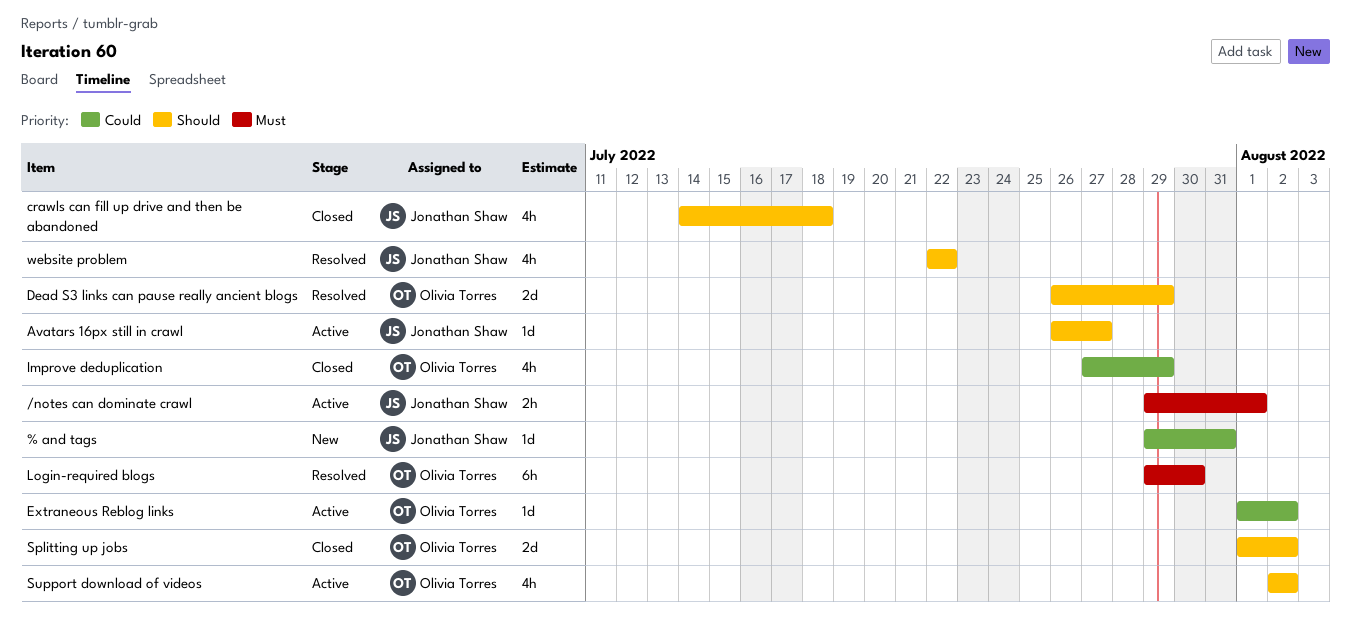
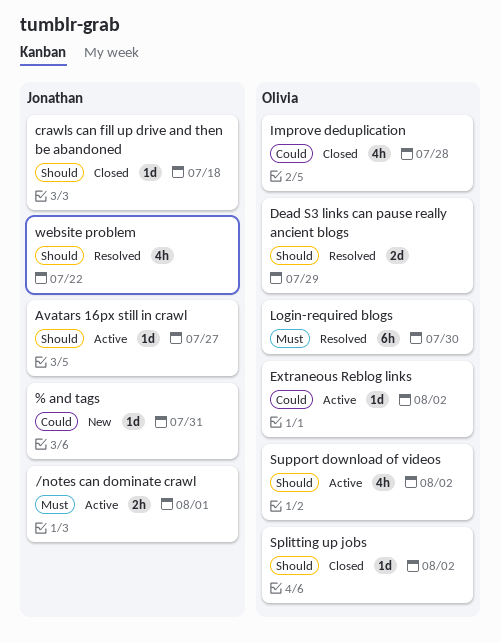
crawls can fill up drive and then be abandoned, estimate: 4h -> 1d
Improve deduplication, due: Jul 29 -> Jul 28
Splitting up jobs, estimate: 2d -> 1d

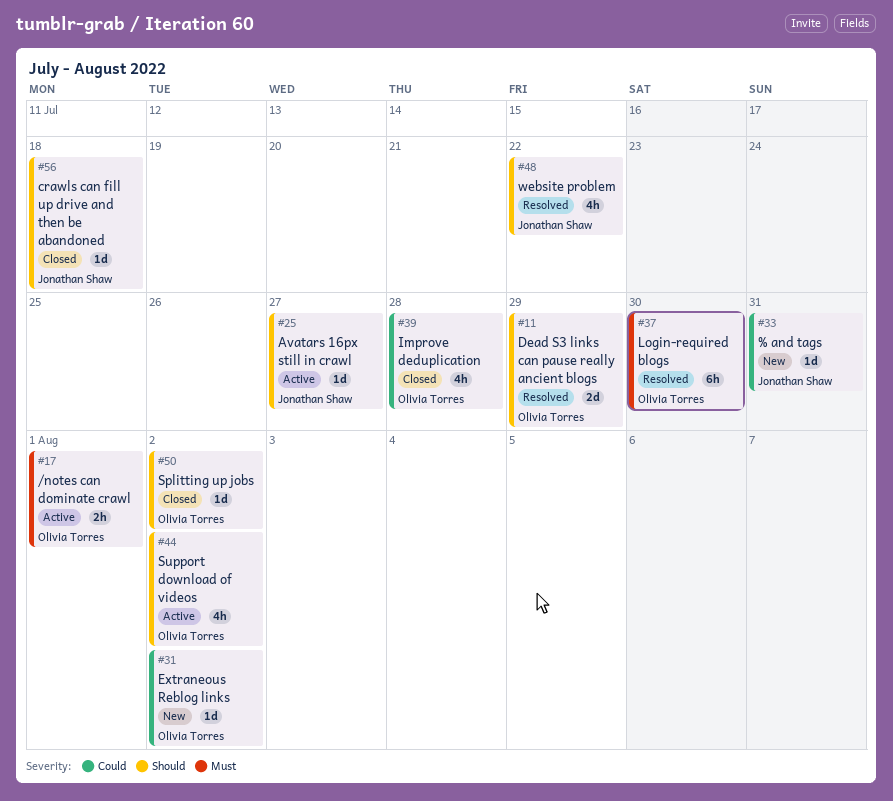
/notes can dominate crawl, owner: Jonathan Shaw -> Olivia Torres
Extraneous Reblog links, status: Active -> New

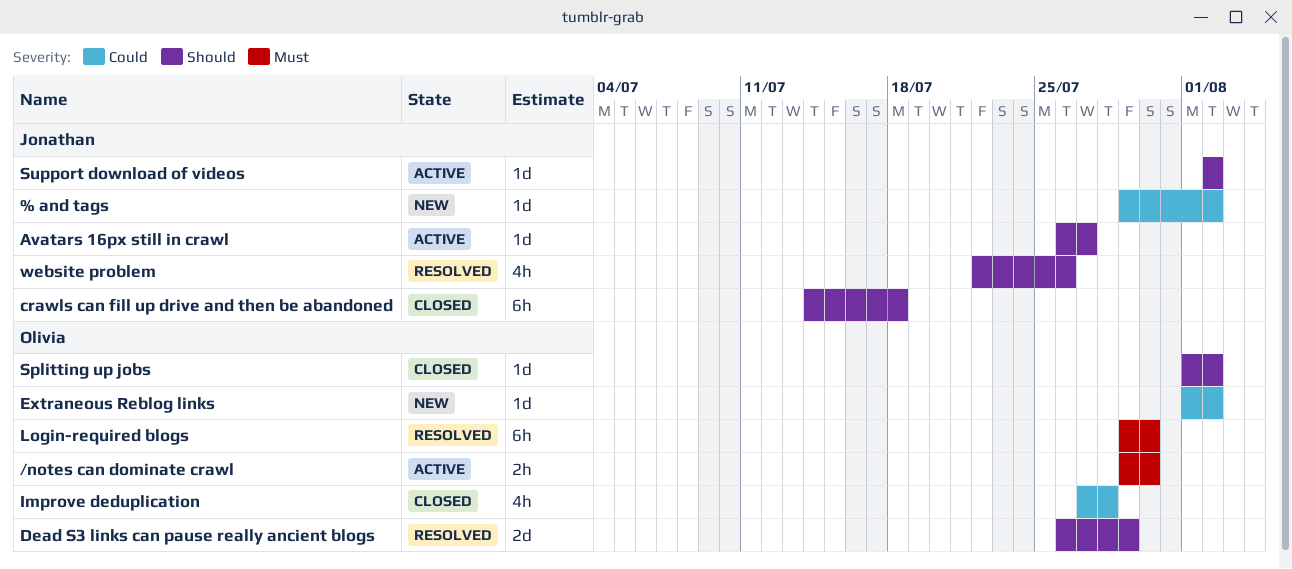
% and tags, due: Jul 31 -> Aug 2
/notes can dominate crawl, due: Aug 1 -> Jul 30
crawls can fill up drive and then be abandoned, estimate: 1d -> 6h
Support download of videos, owner: Olivia Torres -> Jonathan Shaw
Support download of videos, estimate: 4h -> 1d
website problem, due: Jul 22 -> Jul 26

